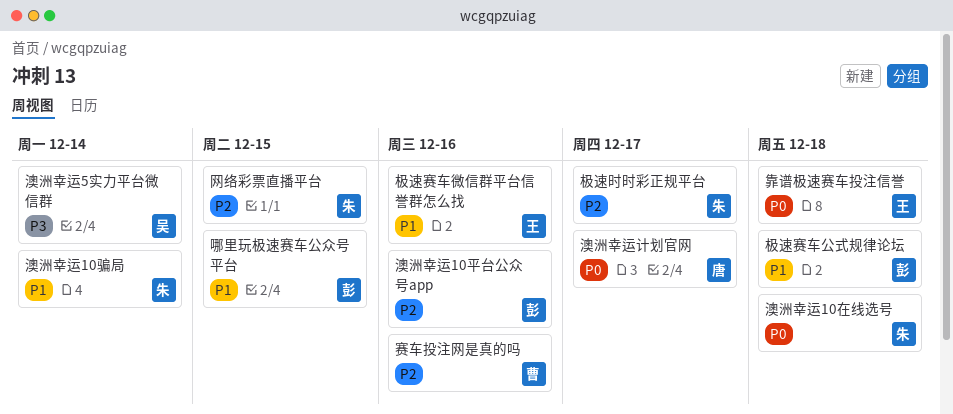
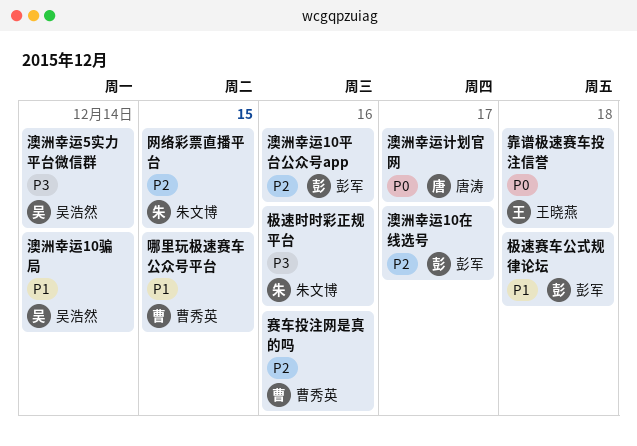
哪里玩极速赛车公众号平台, owner: 彭军 -> 曹秀英
极速时时彩正规平台, priority: P2 -> P3
极速时时彩正规平台, due: Dec 17 -> Dec 16
极速赛车微信群平台信誉群怎么找: present -> none
澳洲幸运10在线选号, owner: 朱文博 -> 彭军
澳洲幸运10在线选号, priority: P0 -> P2
澳洲幸运10在线选号, due: Dec 18 -> Dec 17
澳洲幸运10骗局, owner: 朱文博 -> 吴浩然

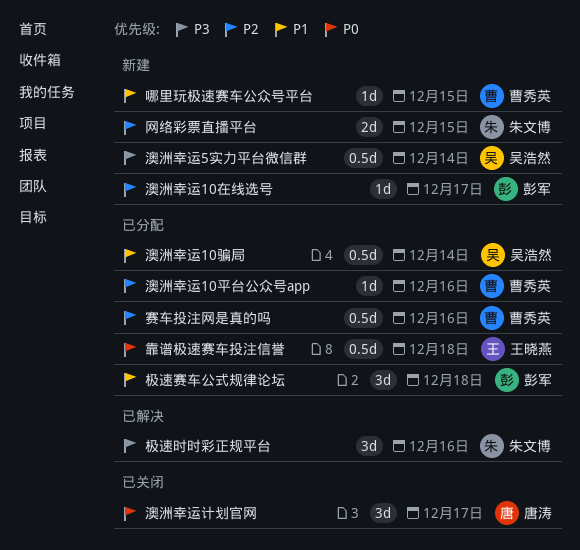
澳洲幸运10平台公众号app, owner: 彭军 -> 曹秀英

